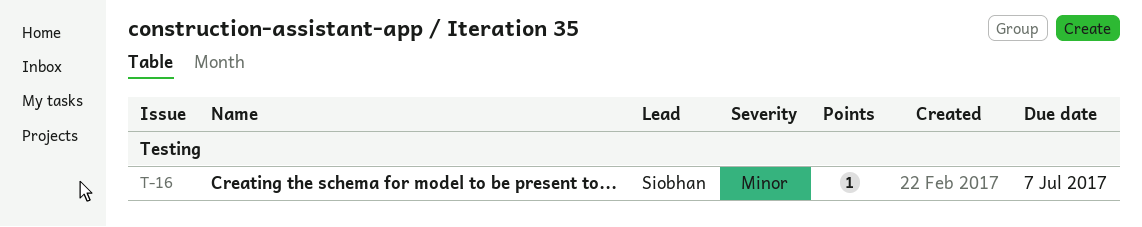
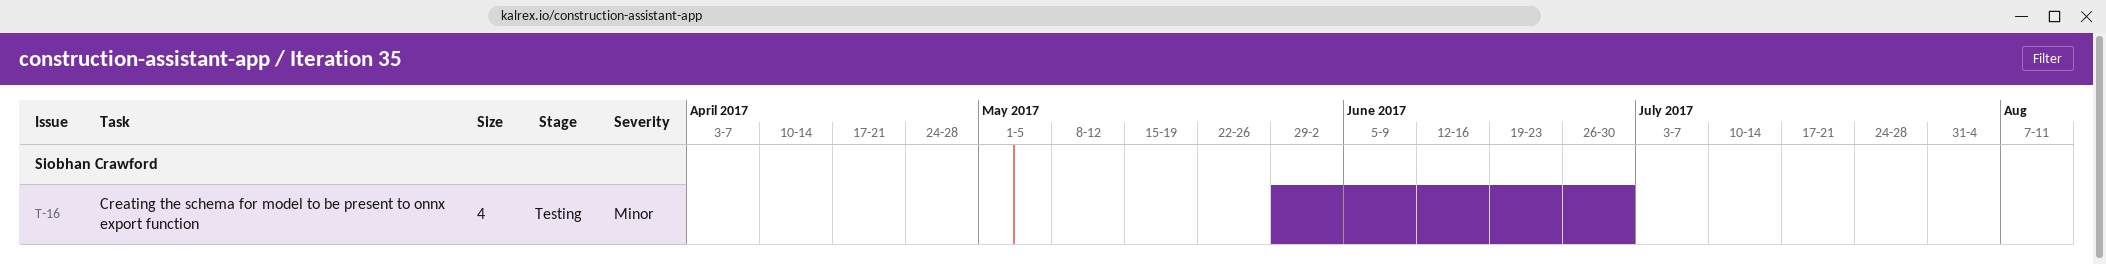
T-16, estimate: 1 -> 4
T-16, due: Jul 7 -> Jun 30

